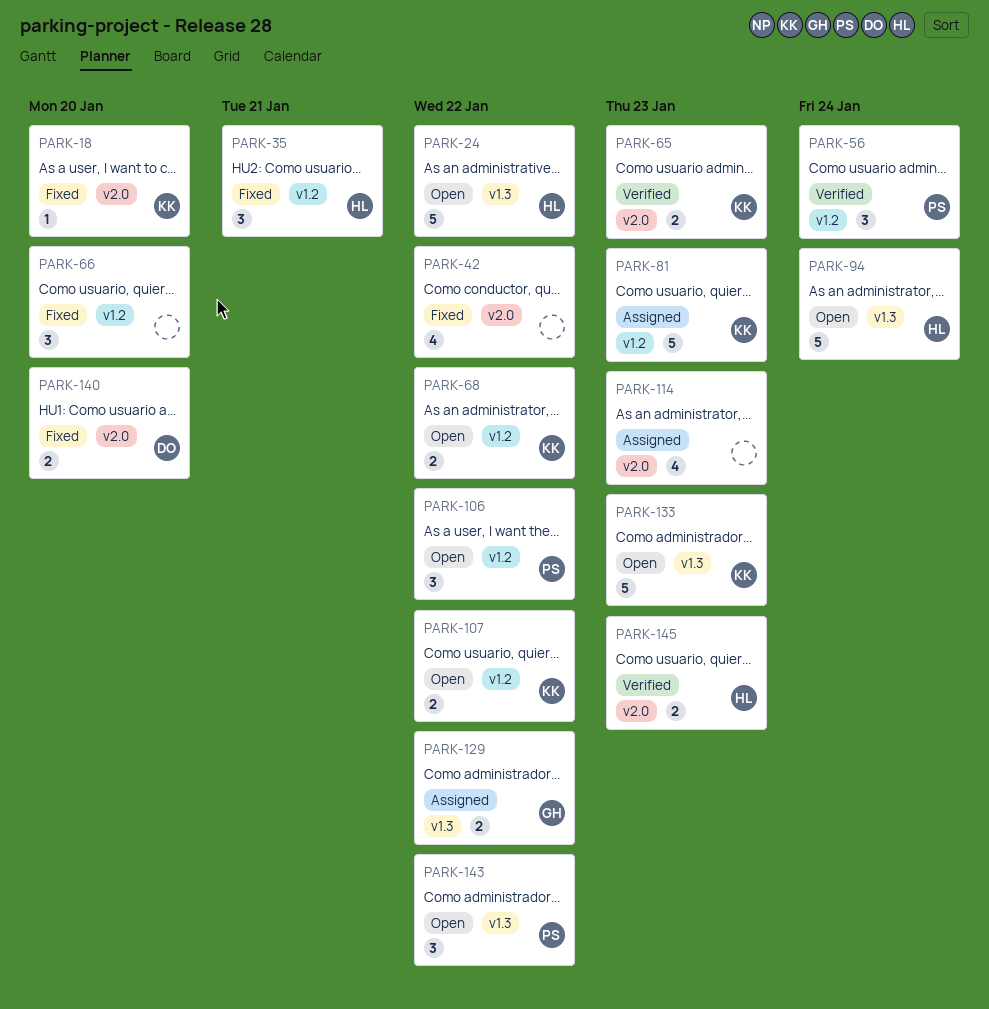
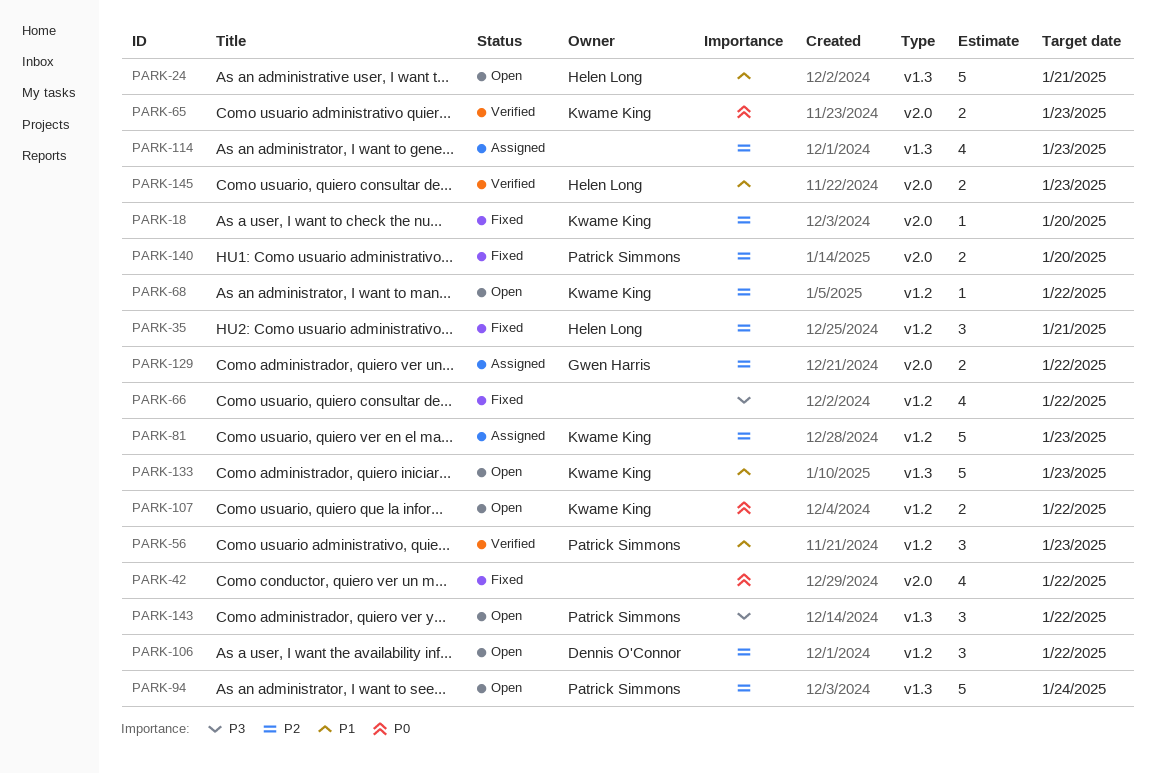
PARK-24, due: Jan 22 -> Jan 21
PARK-56, due: Jan 24 -> Jan 23
PARK-66, estimate: 3 -> 4
PARK-66, due: Jan 20 -> Jan 22
PARK-68, estimate: 2 -> 1
PARK-94, owner: Helen Long -> Patrick Simmons
PARK-106, owner: Patrick Simmons -> Dennis O'Connor
PARK-114, label: v2.0 -> v1.3
PARK-129, label: v1.3 -> v2.0
PARK-140, owner: Dennis O'Connor -> Patrick Simmons

